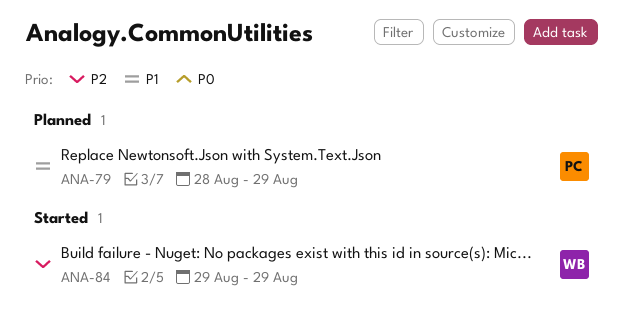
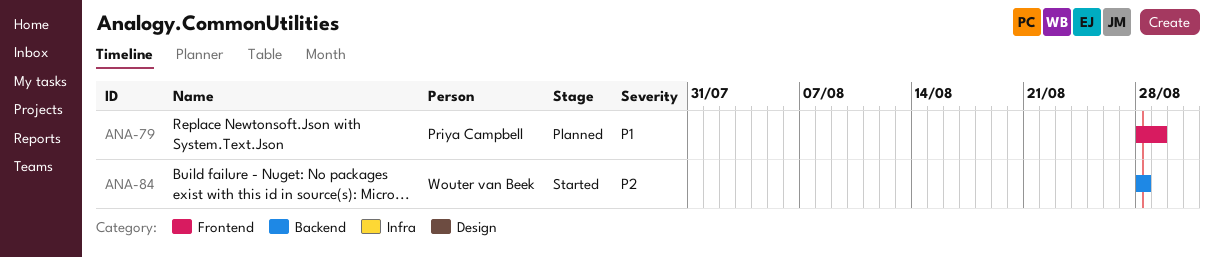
ANA-84, start: Aug 29 -> Aug 28
ANA-84, due: Aug 29 -> Aug 28

